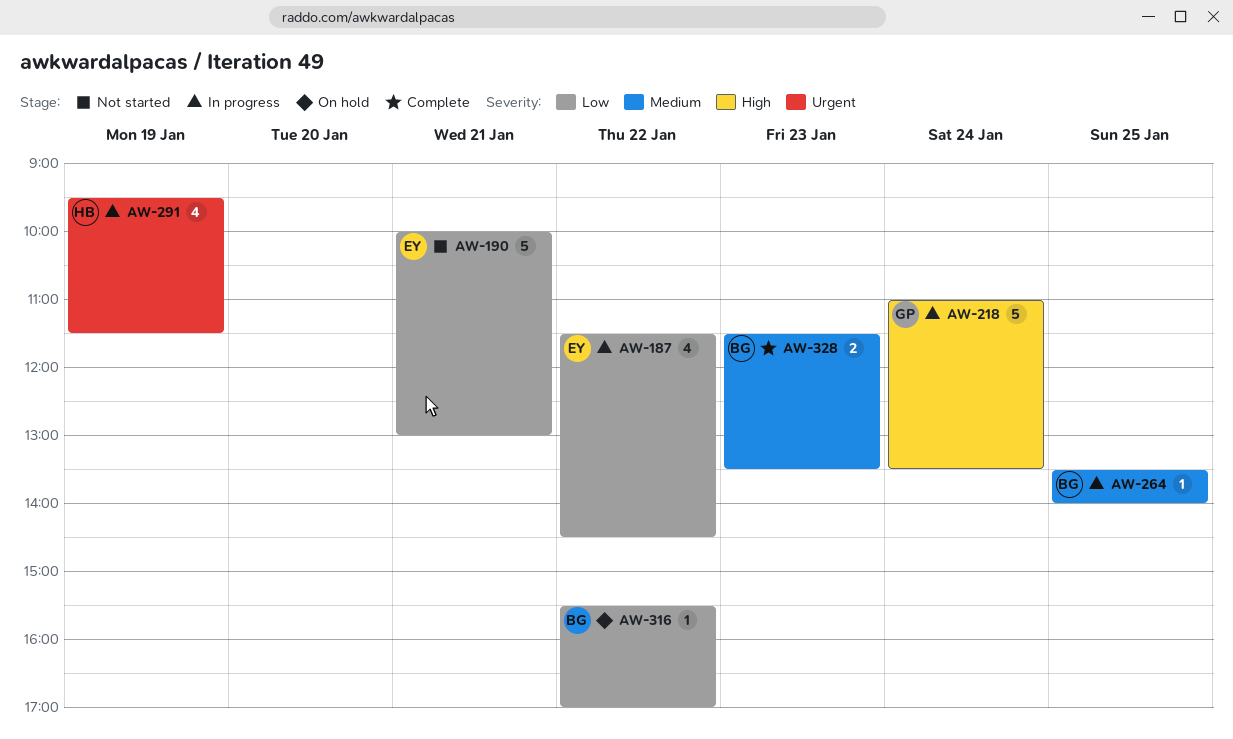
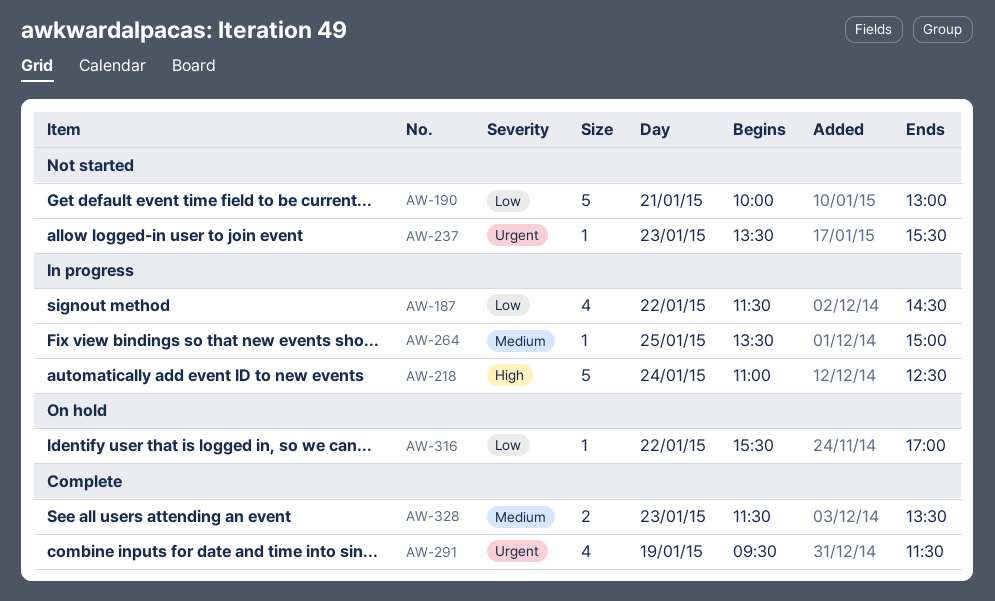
AW-218, ends: 13:30 -> 12:30
AW-237: none -> present
AW-264, ends: 14:00 -> 15:00
AW-291, status: In progress -> Complete

